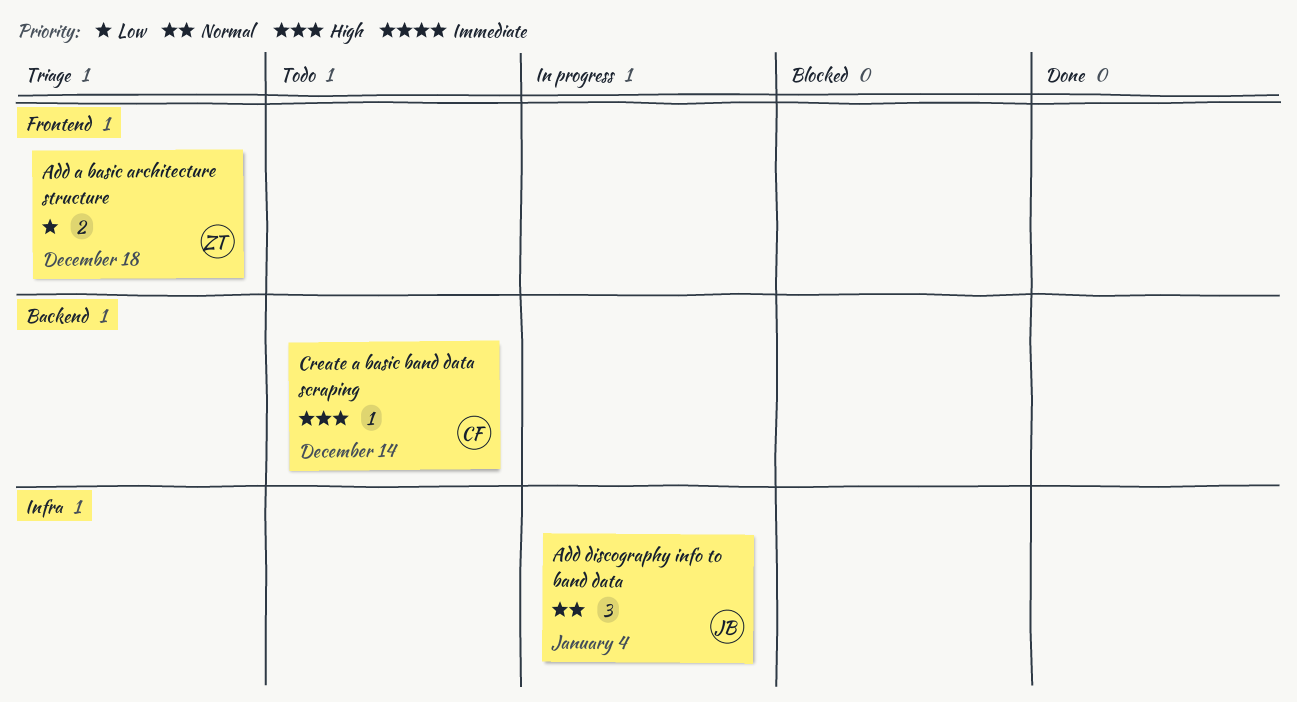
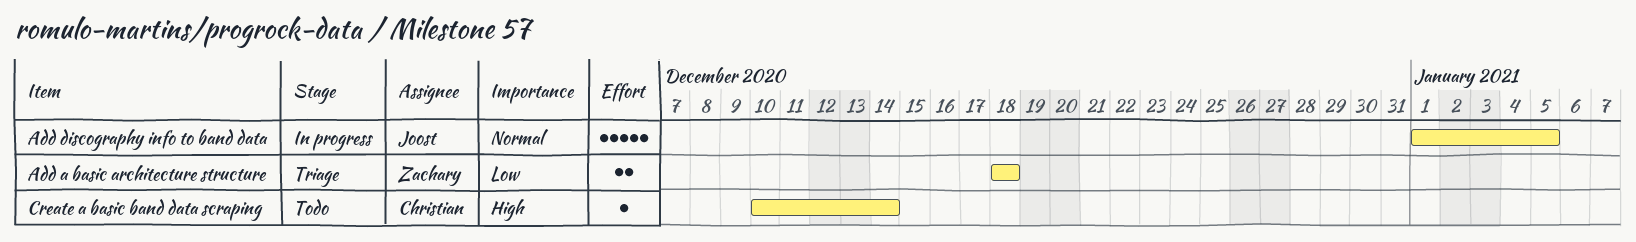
Add discography info to band data, estimate: 3 -> 5
Add discography info to band data, due: Jan 4 -> Jan 5

